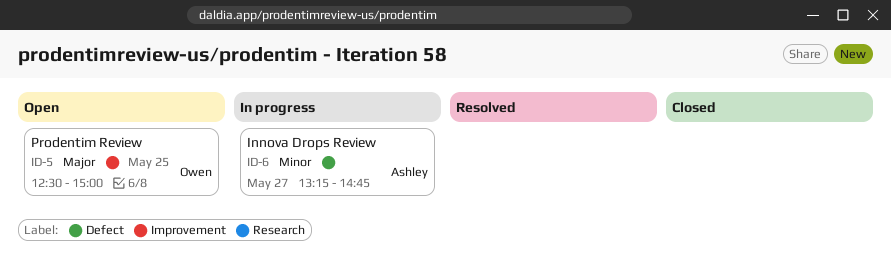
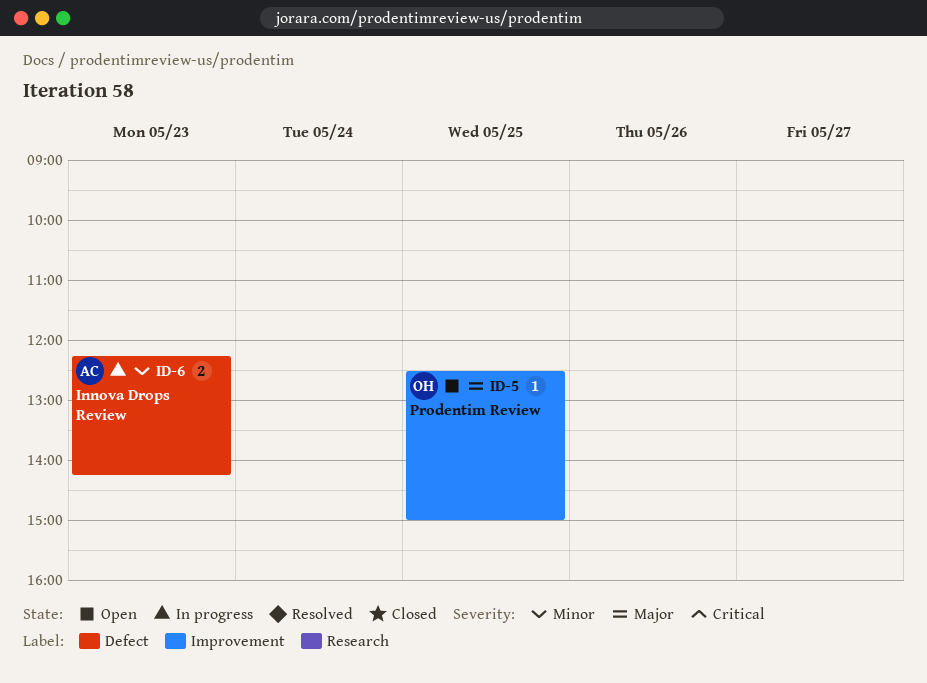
ID-6, day: May 27 -> May 23
ID-6, begins: 13:15 -> 12:15
ID-6, ends: 14:45 -> 14:15

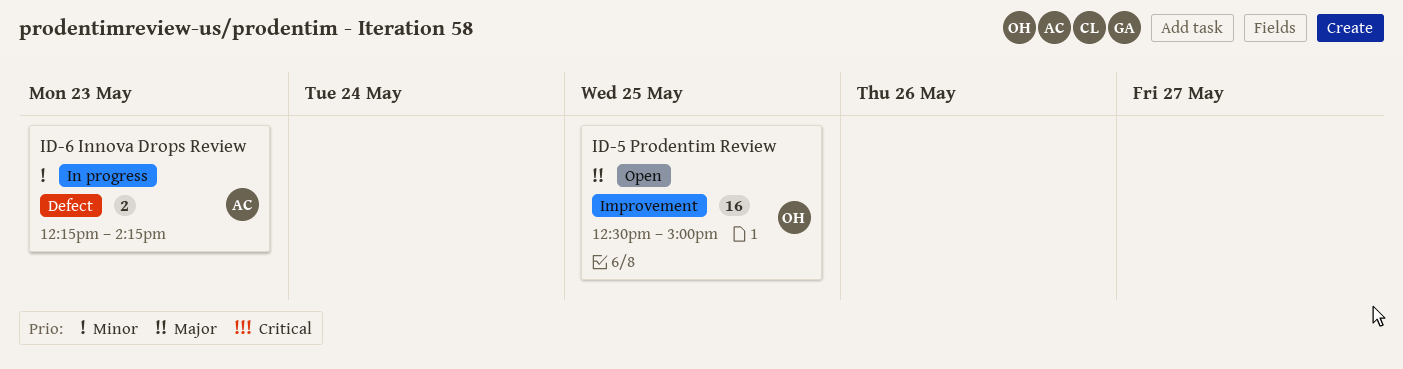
ID-5, estimate: 1 -> 16

